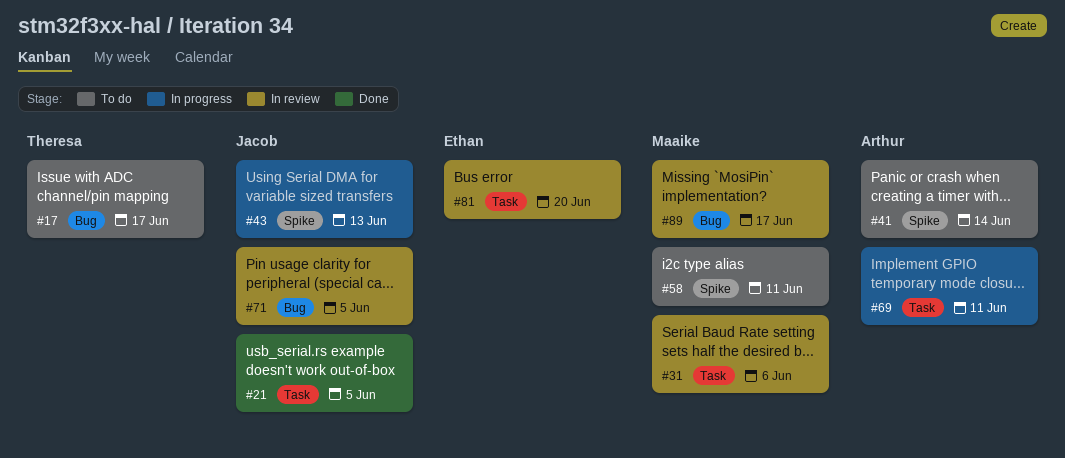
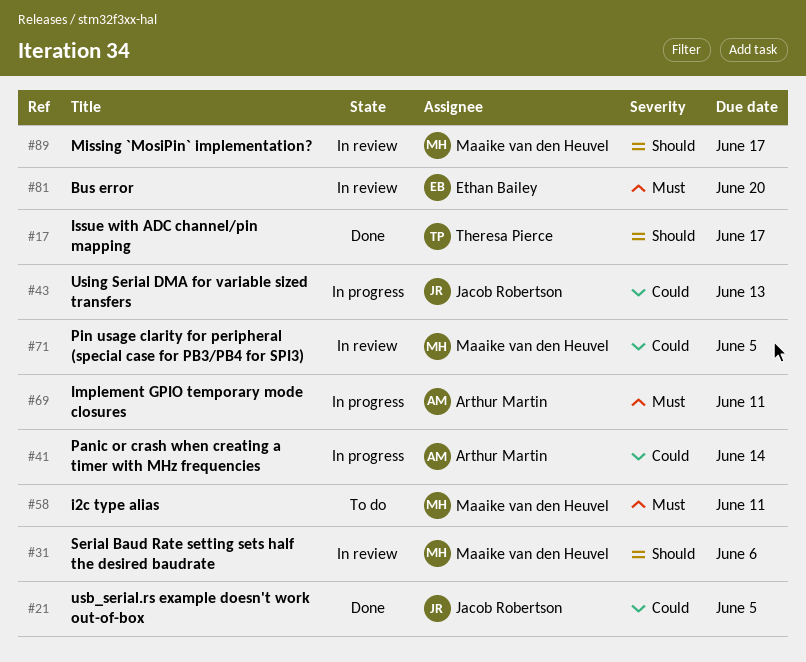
#17, status: To do -> Done
#41, status: To do -> In progress
#71, owner: Jacob Robertson -> Maaike van den Heuvel

